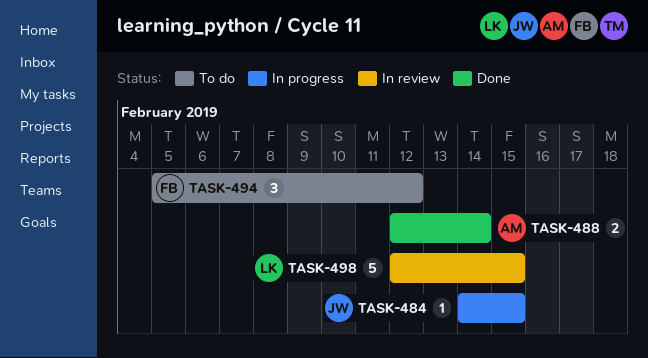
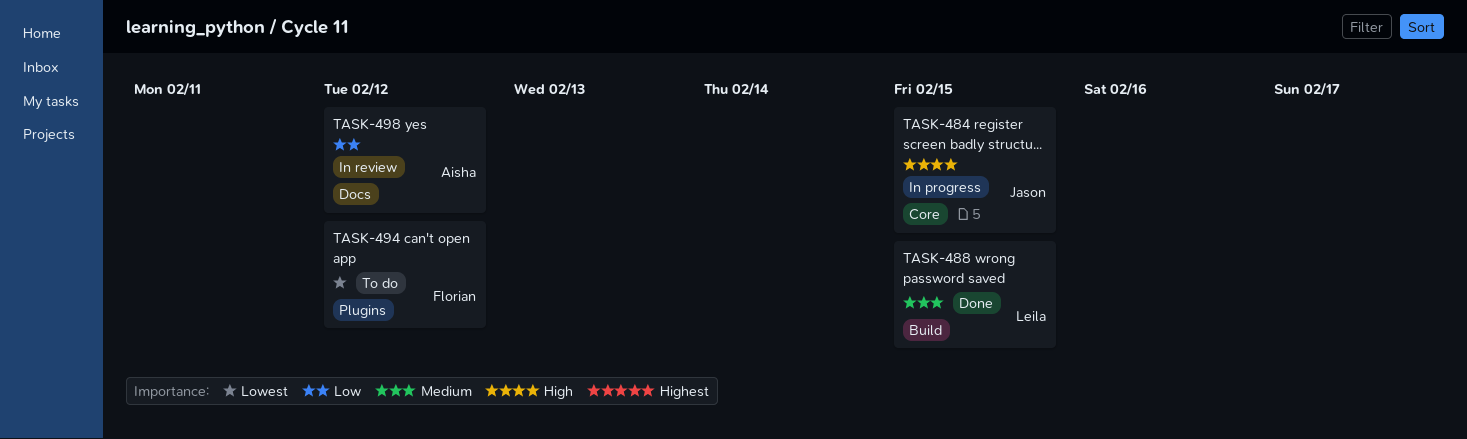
TASK-488, owner: Aisha -> Leila
TASK-488, due: Feb 14 -> Feb 15
TASK-498, owner: Leila -> Aisha
TASK-498, due: Feb 15 -> Feb 12

